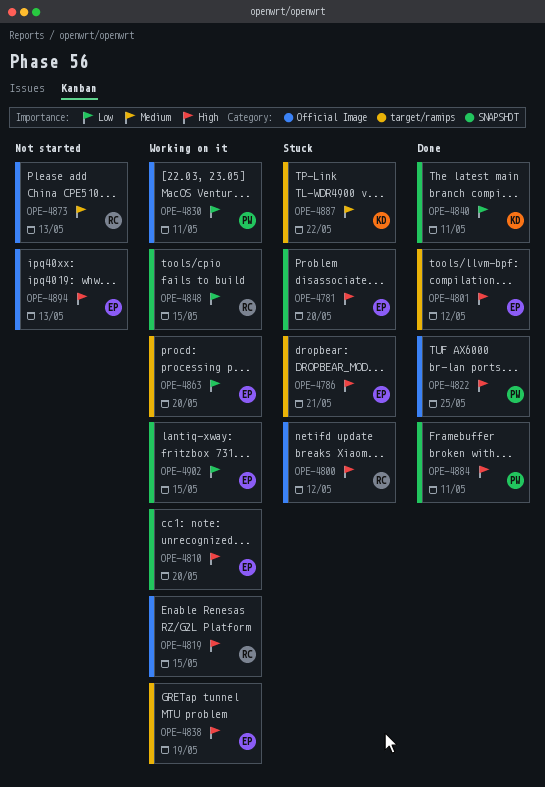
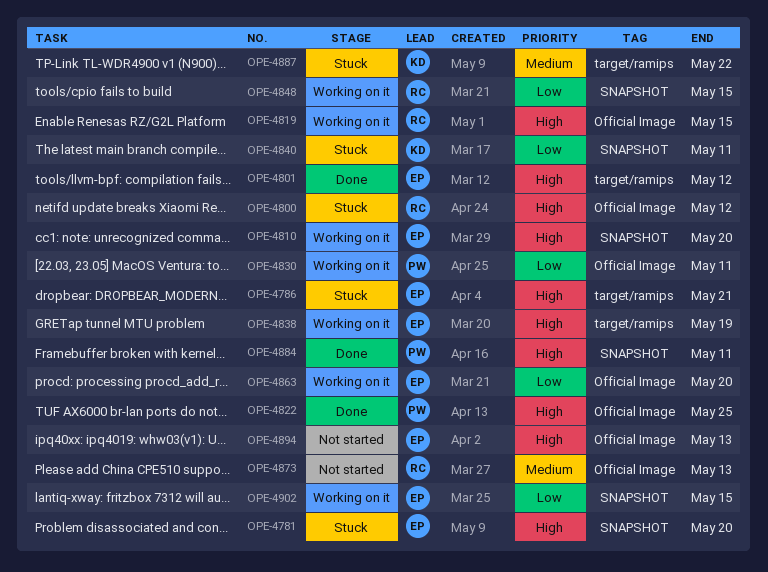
OPE-4840, status: Done -> Stuck
OPE-4863, label: target/ramips -> Official Image

